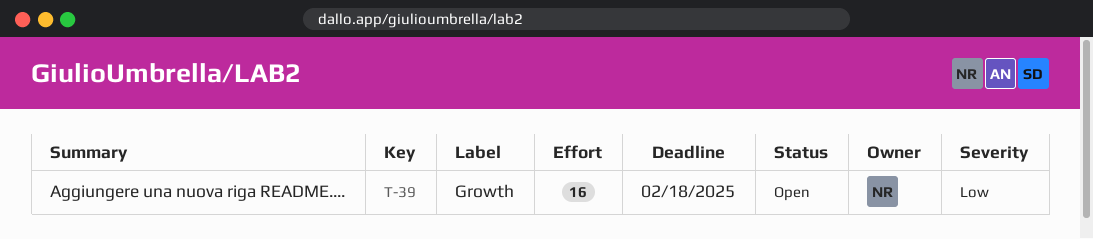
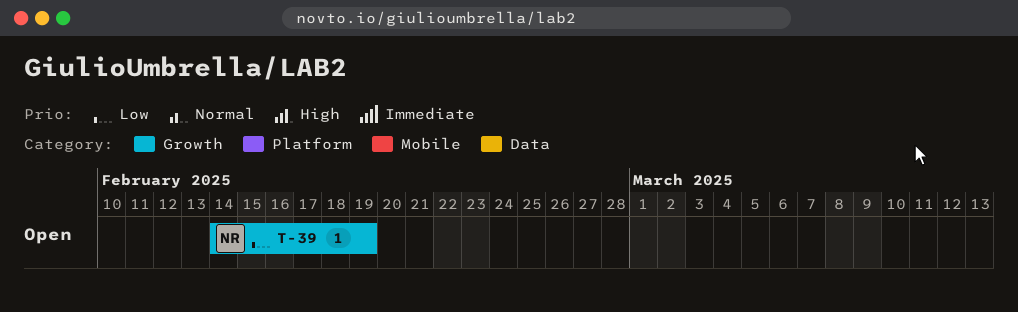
T-39, estimate: 16 -> 1
T-39, due: Feb 18 -> Feb 19

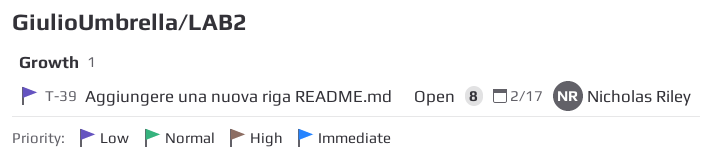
T-39, estimate: 1 -> 8
T-39, due: Feb 19 -> Feb 17

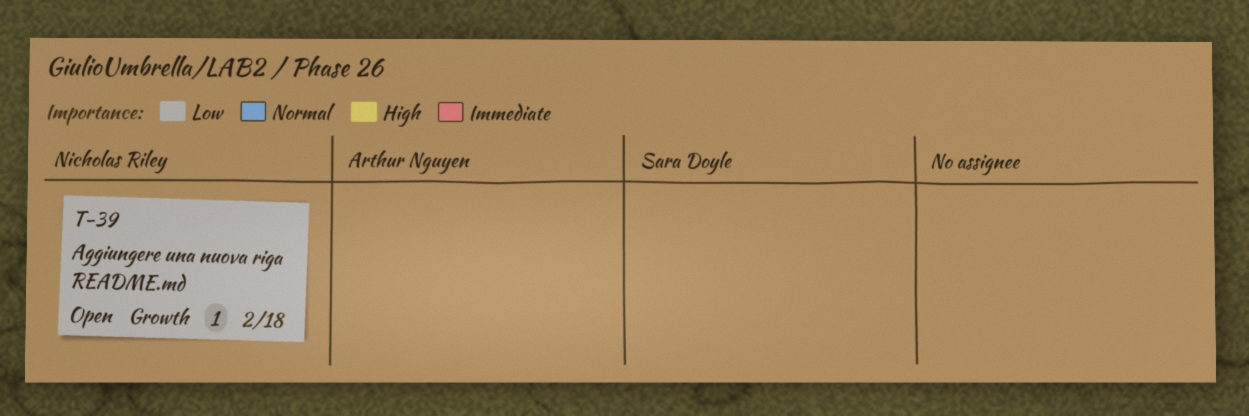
T-39, estimate: 8 -> 1
T-39, due: Feb 17 -> Feb 18

